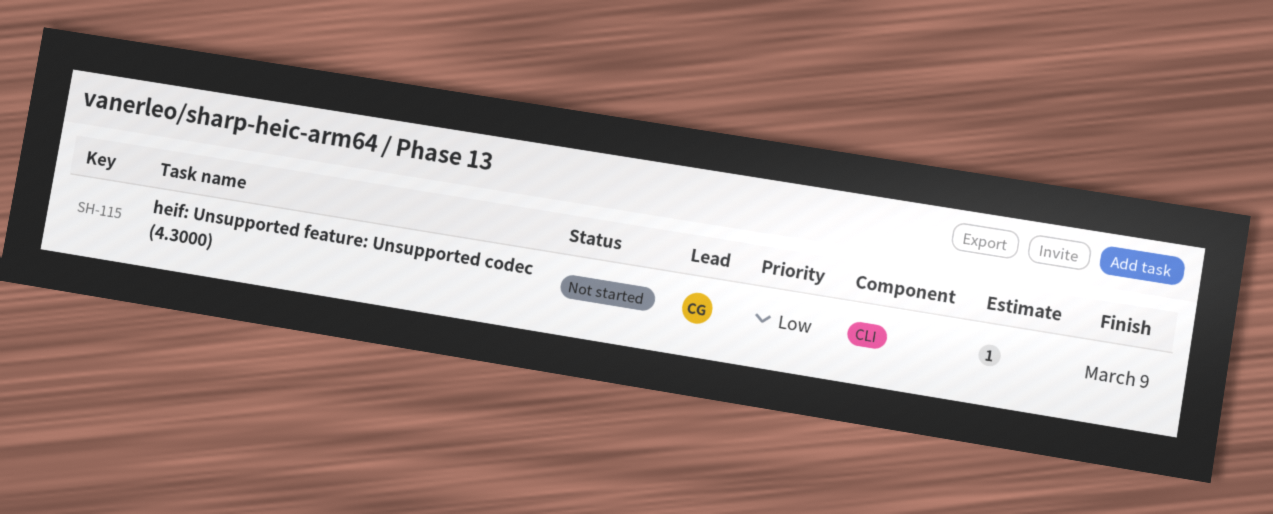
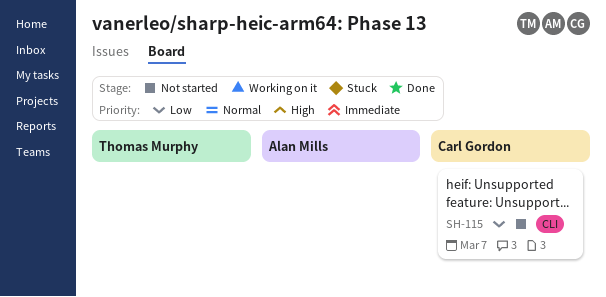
SH-115, due: Mar 9 -> Mar 7

